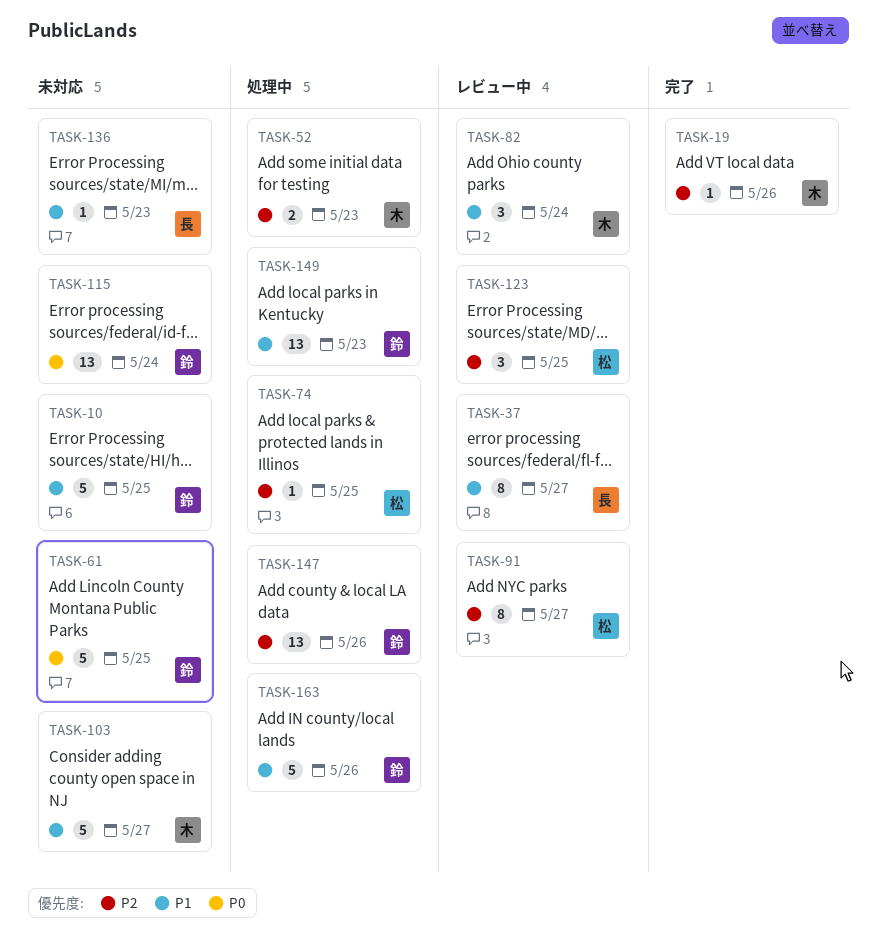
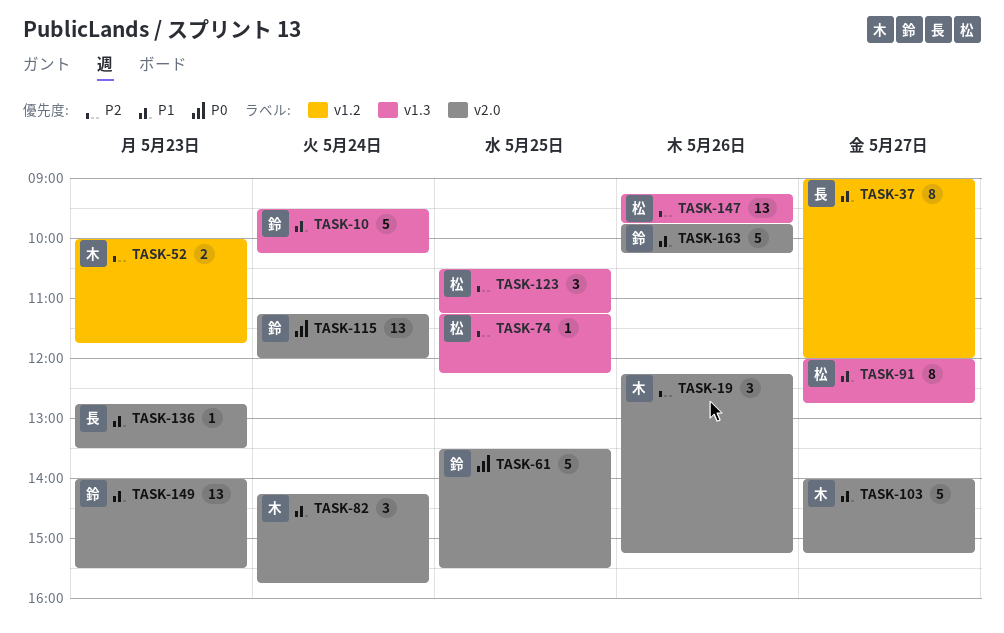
TASK-10, day: May 25 -> May 24
TASK-19, estimate: 1 -> 3
TASK-91, priority: P2 -> P1
TASK-147, owner: 鈴 -> 松

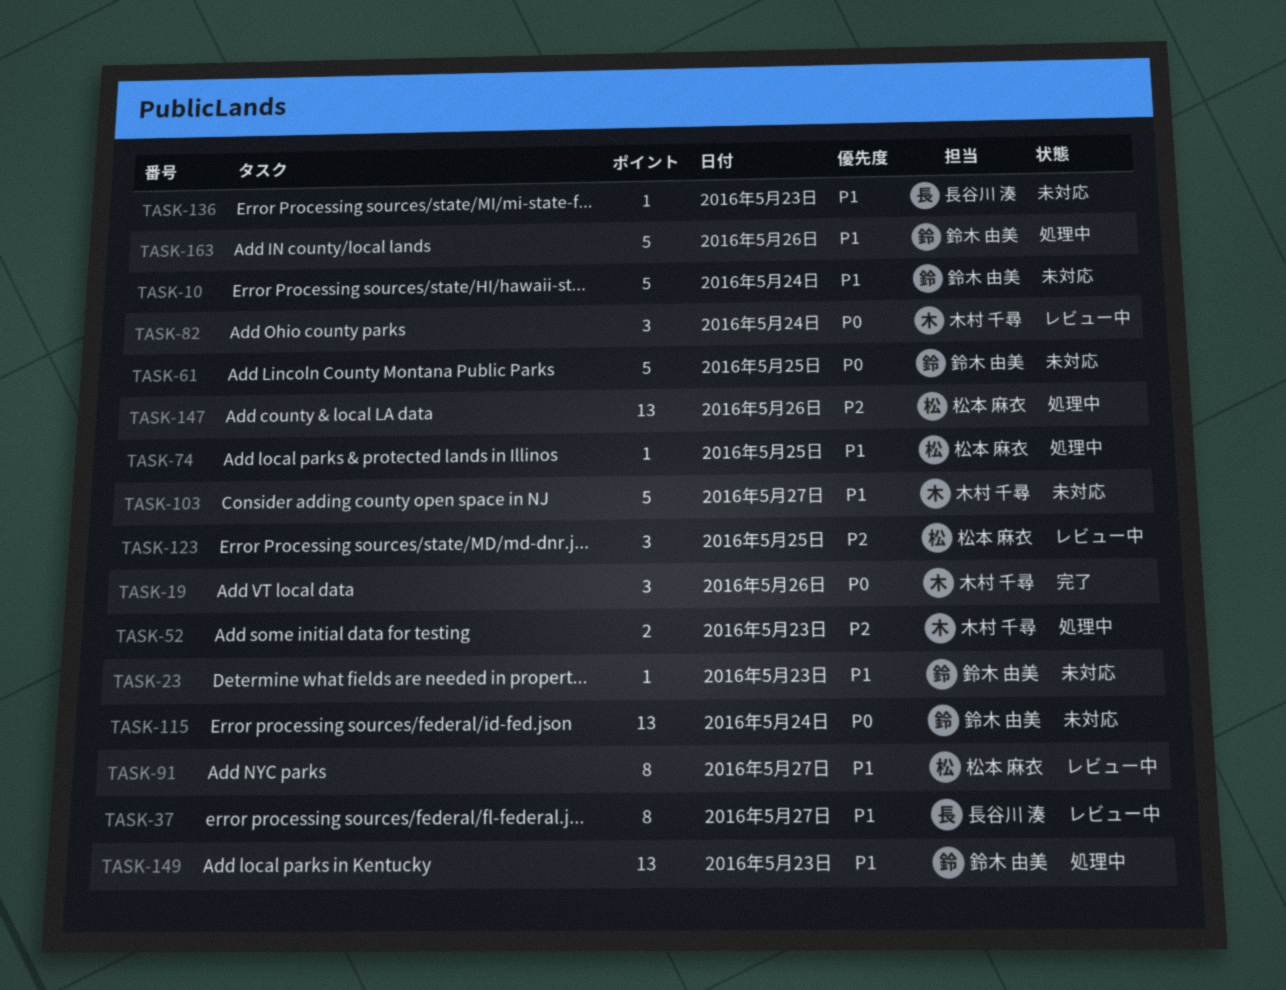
TASK-19, priority: P2 -> P0
TASK-23: none -> present
TASK-74, priority: P2 -> P1
TASK-82, priority: P1 -> P0

